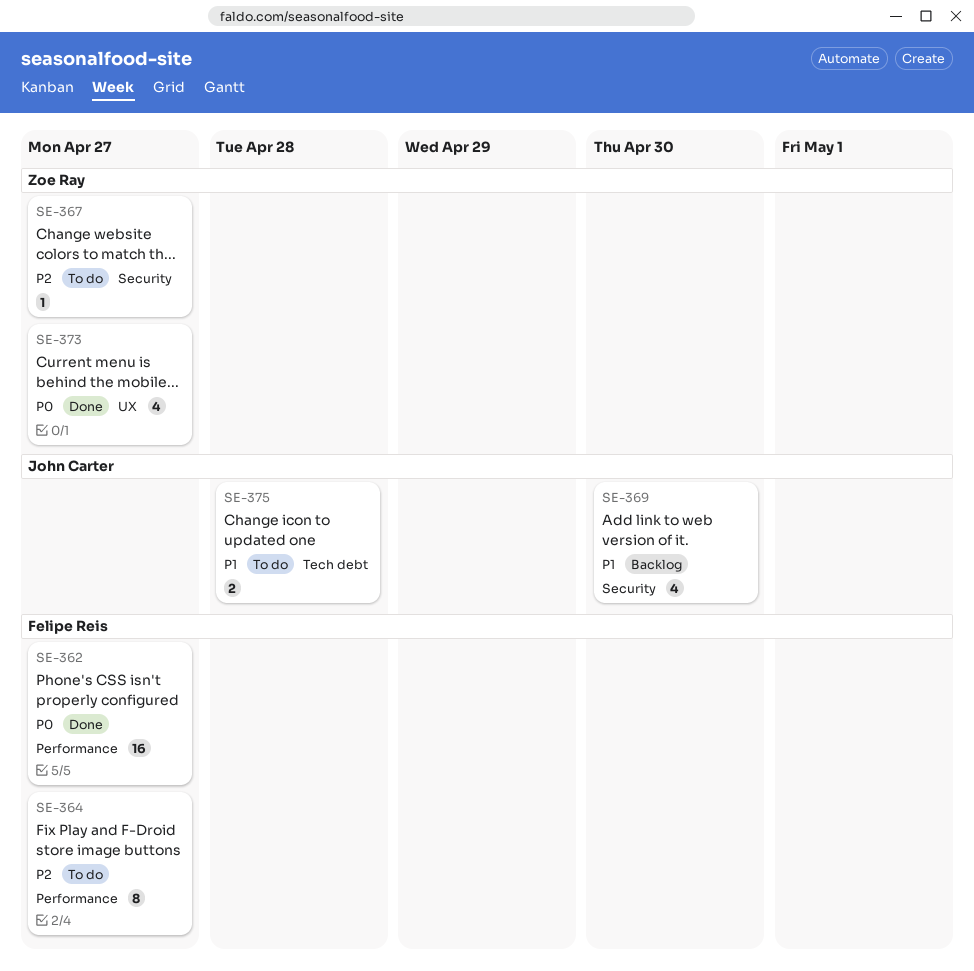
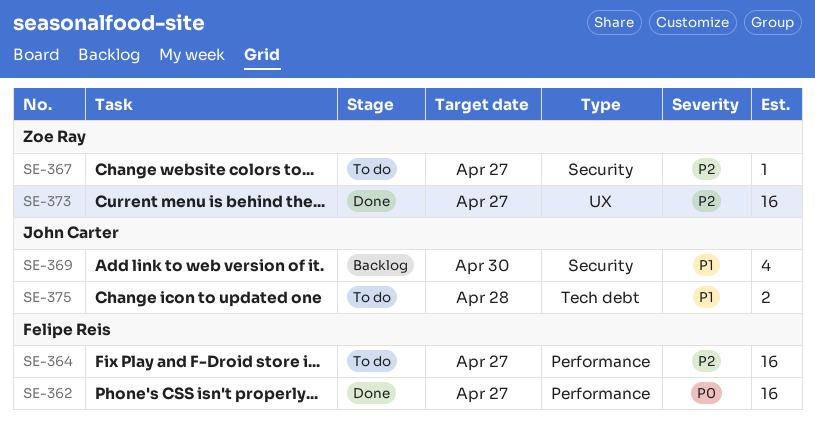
SE-364, estimate: 8 -> 16
SE-373, priority: P0 -> P2
SE-373, estimate: 4 -> 16

